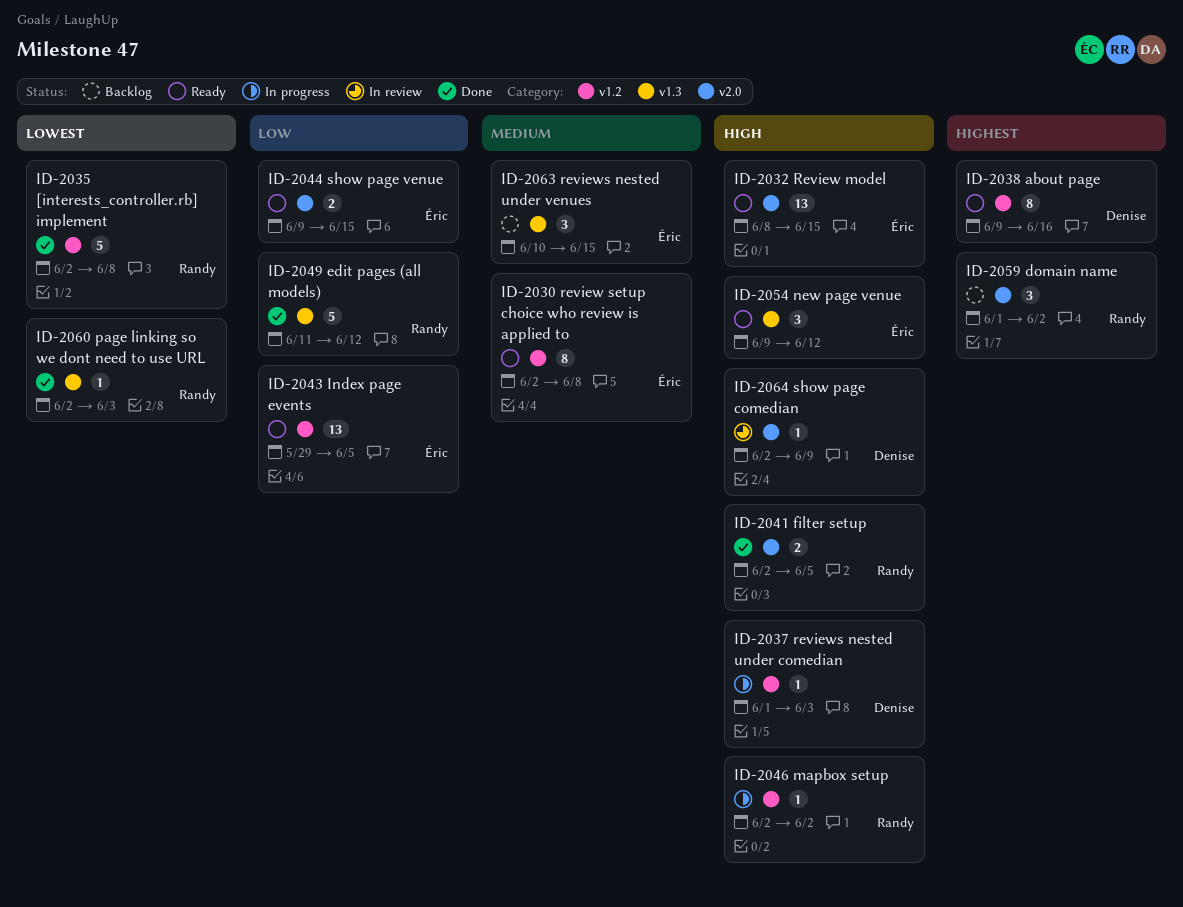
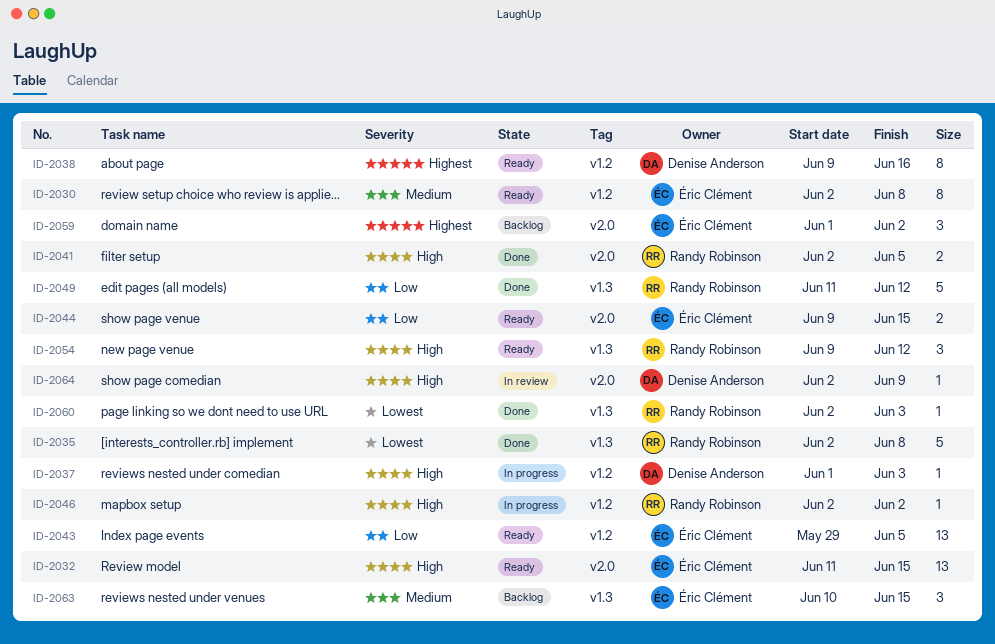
ID-2032, start: Jun 8 -> Jun 11
ID-2035, label: v1.2 -> v1.3
ID-2054, owner: Éric Clément -> Randy Robinson
ID-2059, owner: Randy Robinson -> Éric Clément

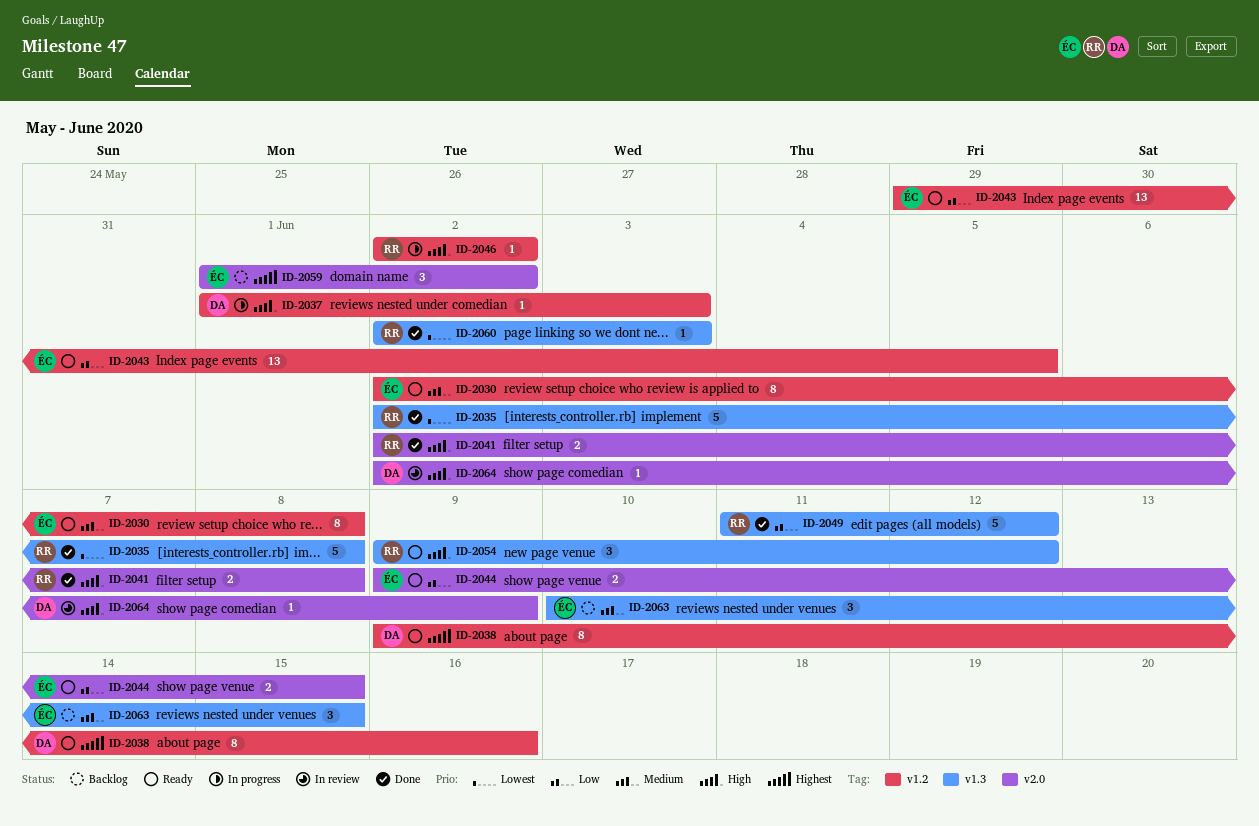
ID-2032: present -> none
ID-2041, due: Jun 5 -> Jun 8

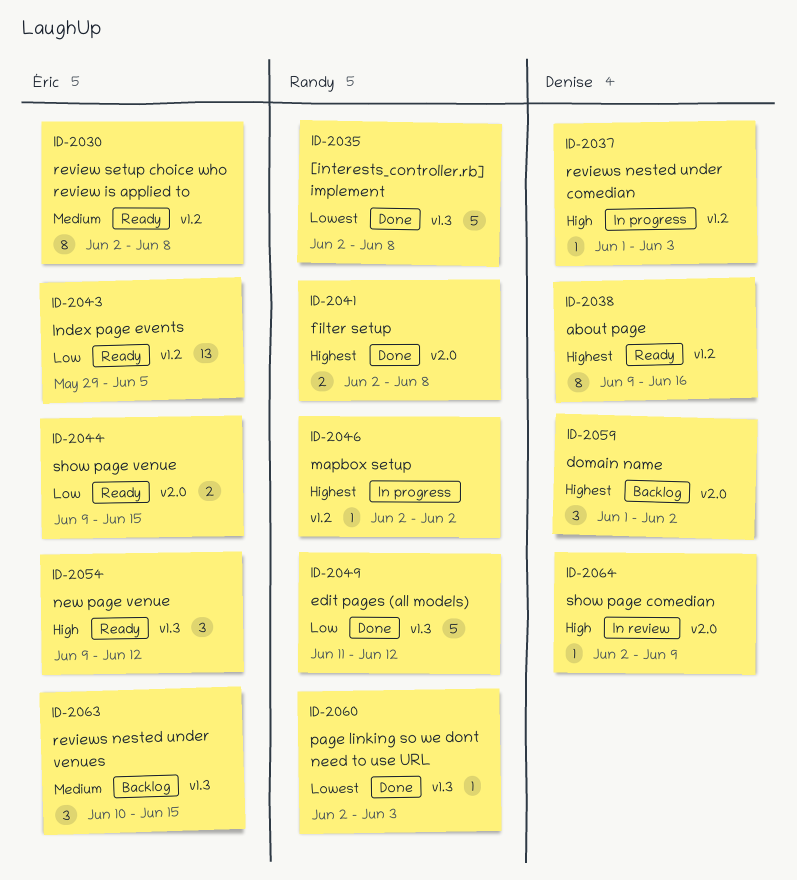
ID-2041, priority: High -> Highest
ID-2046, priority: High -> Highest
ID-2054, owner: Randy -> Éric
ID-2059, owner: Éric -> Denise

